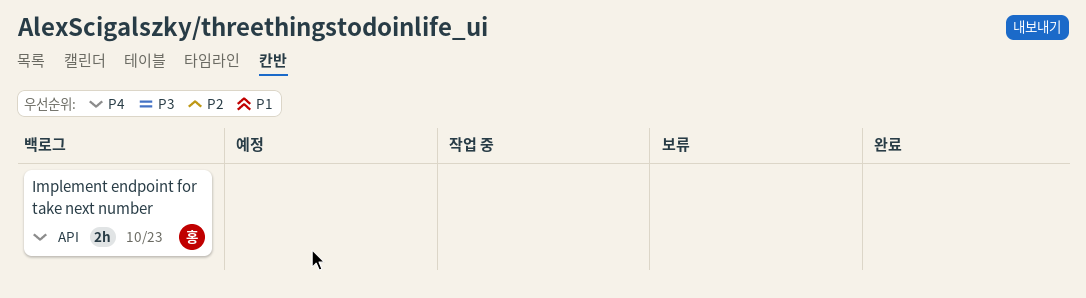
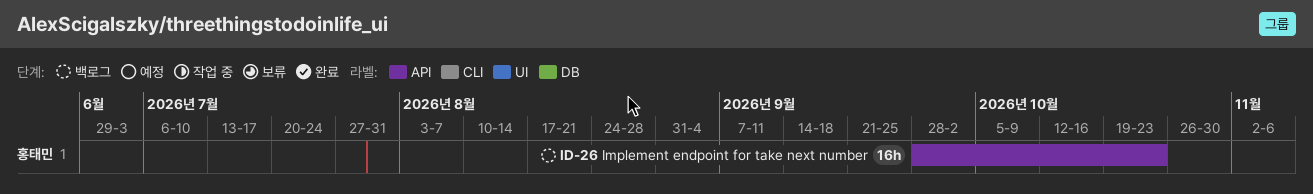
Implement endpoint for take next number, estimate: 2h -> 16h

